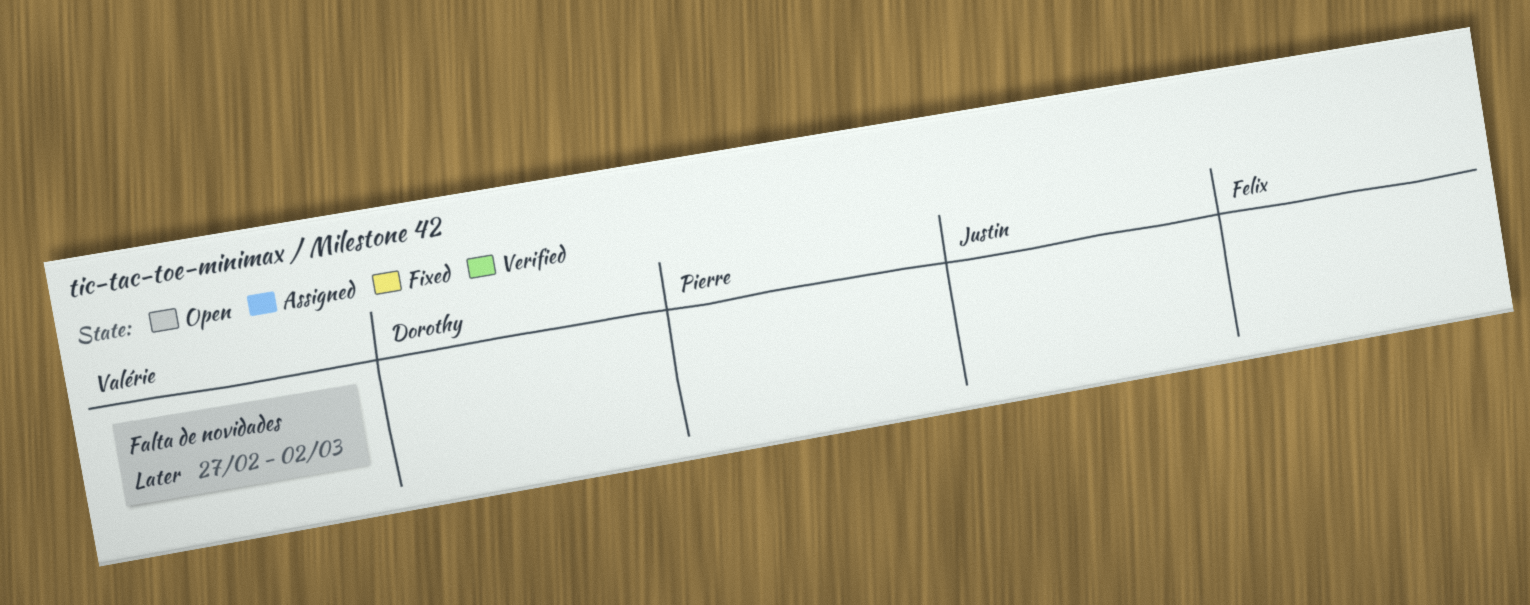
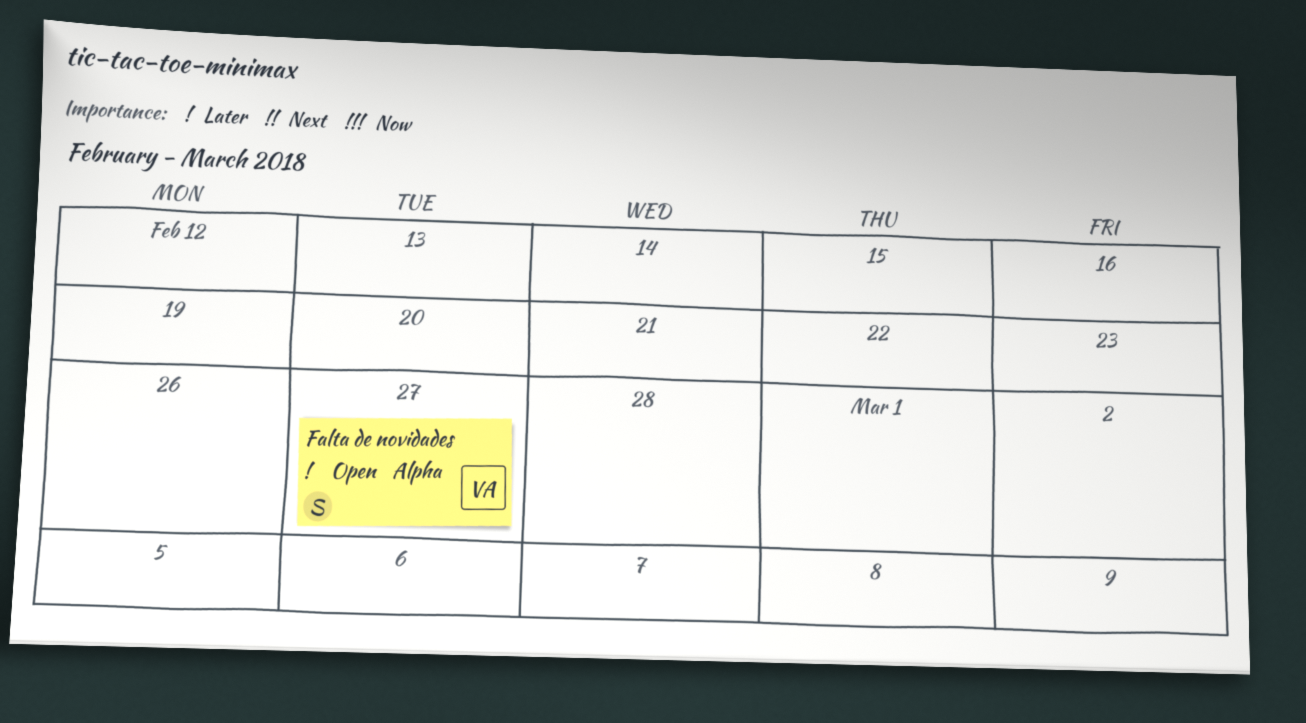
Falta de novidades, due: Mar 2 -> Feb 27

